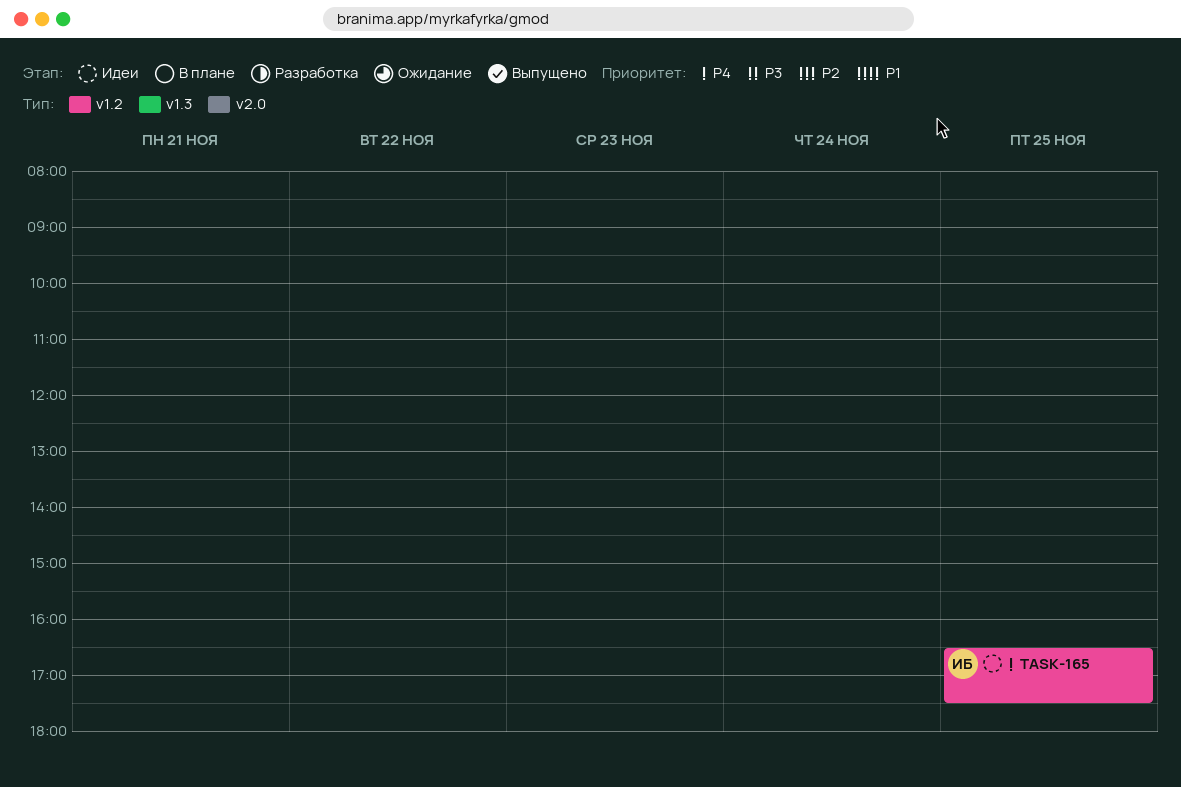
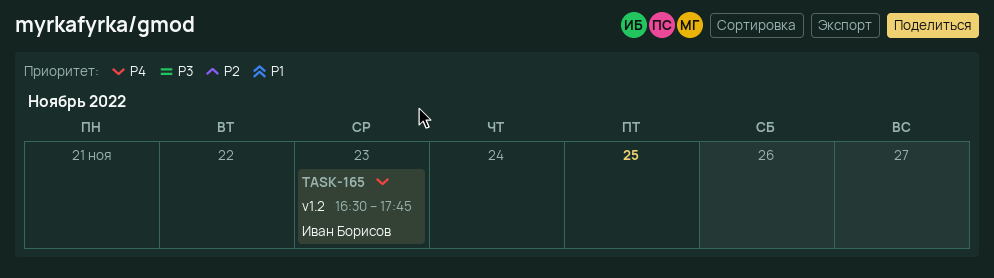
TASK-165, day: Nov 25 -> Nov 23
TASK-165, ends: 17:30 -> 17:45

